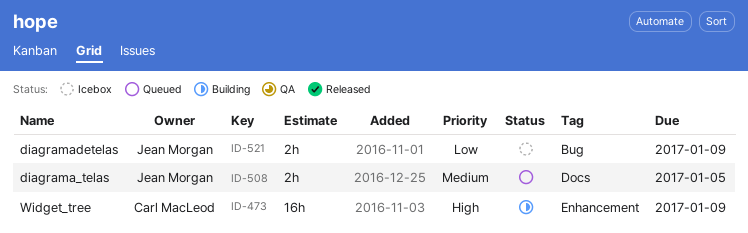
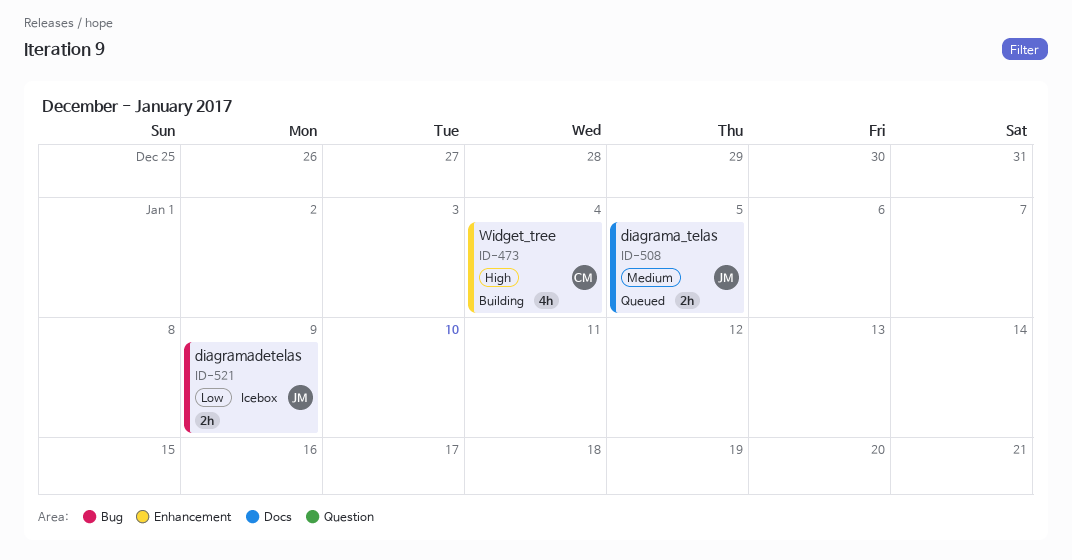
ID-473, estimate: 16h -> 4h
ID-473, due: Jan 9 -> Jan 4

